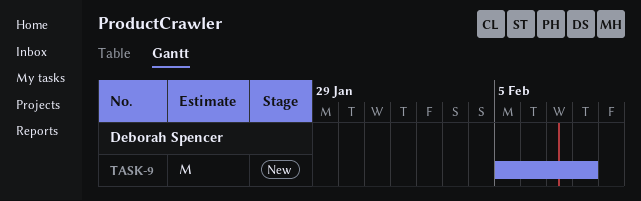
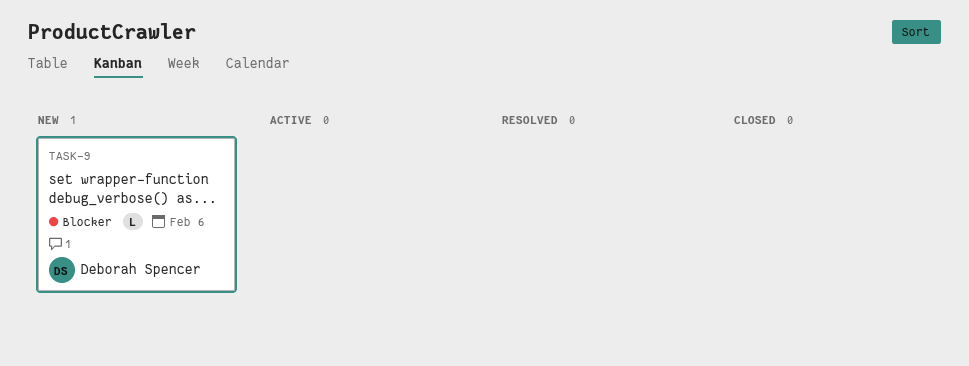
TASK-9, estimate: M -> L
TASK-9, due: Feb 8 -> Feb 6

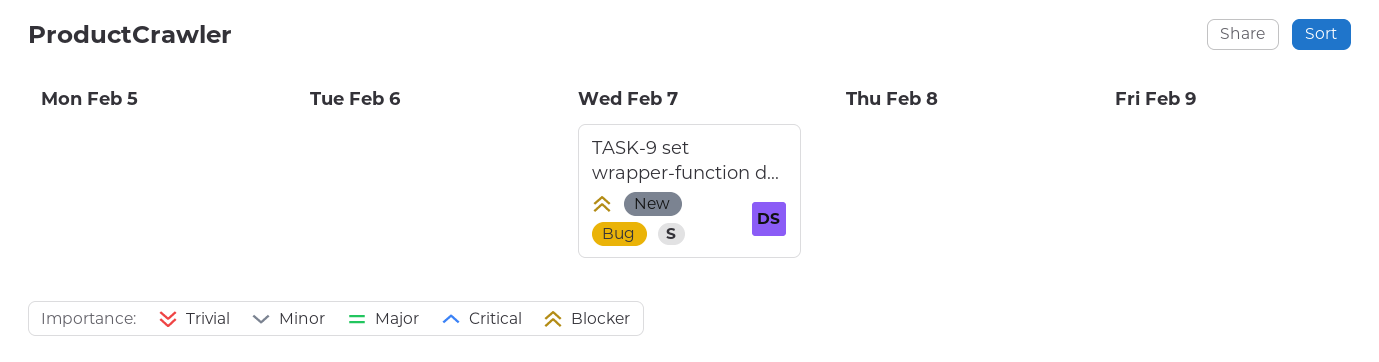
TASK-9, estimate: L -> S
TASK-9, due: Feb 6 -> Feb 7

